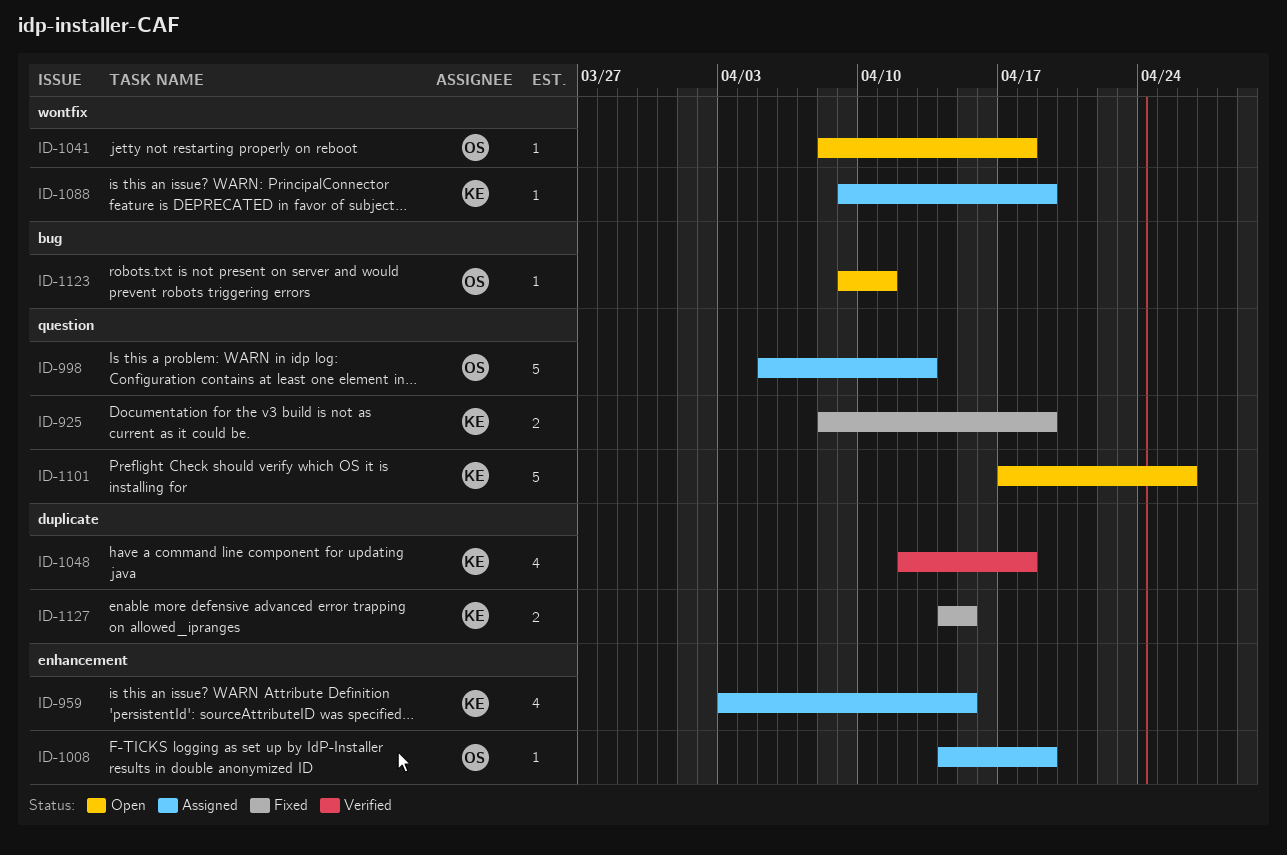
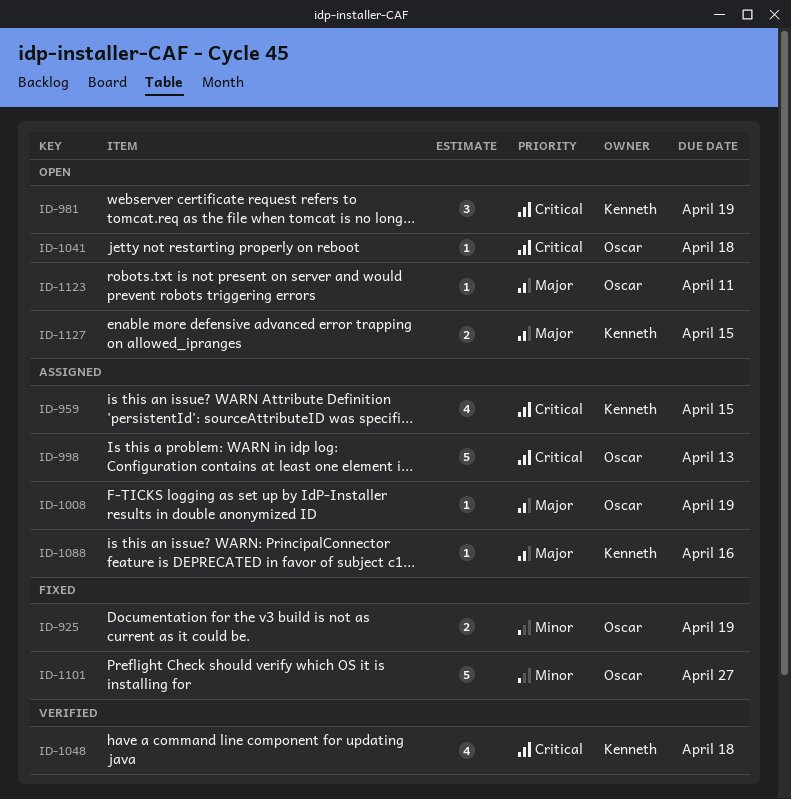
ID-925, owner: Kenneth -> Oscar
ID-981: none -> present
ID-1088, due: Apr 19 -> Apr 16
ID-1101, status: Open -> Fixed
ID-1101, owner: Kenneth -> Oscar
ID-1101, due: Apr 26 -> Apr 27
ID-1127, status: Fixed -> Open

